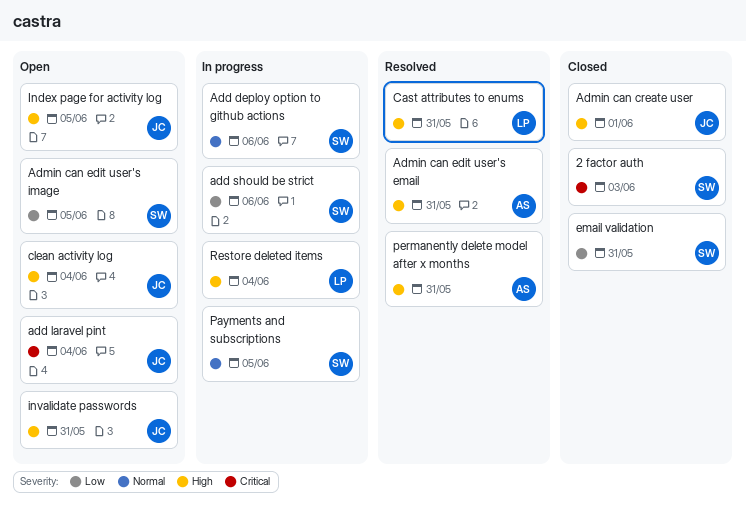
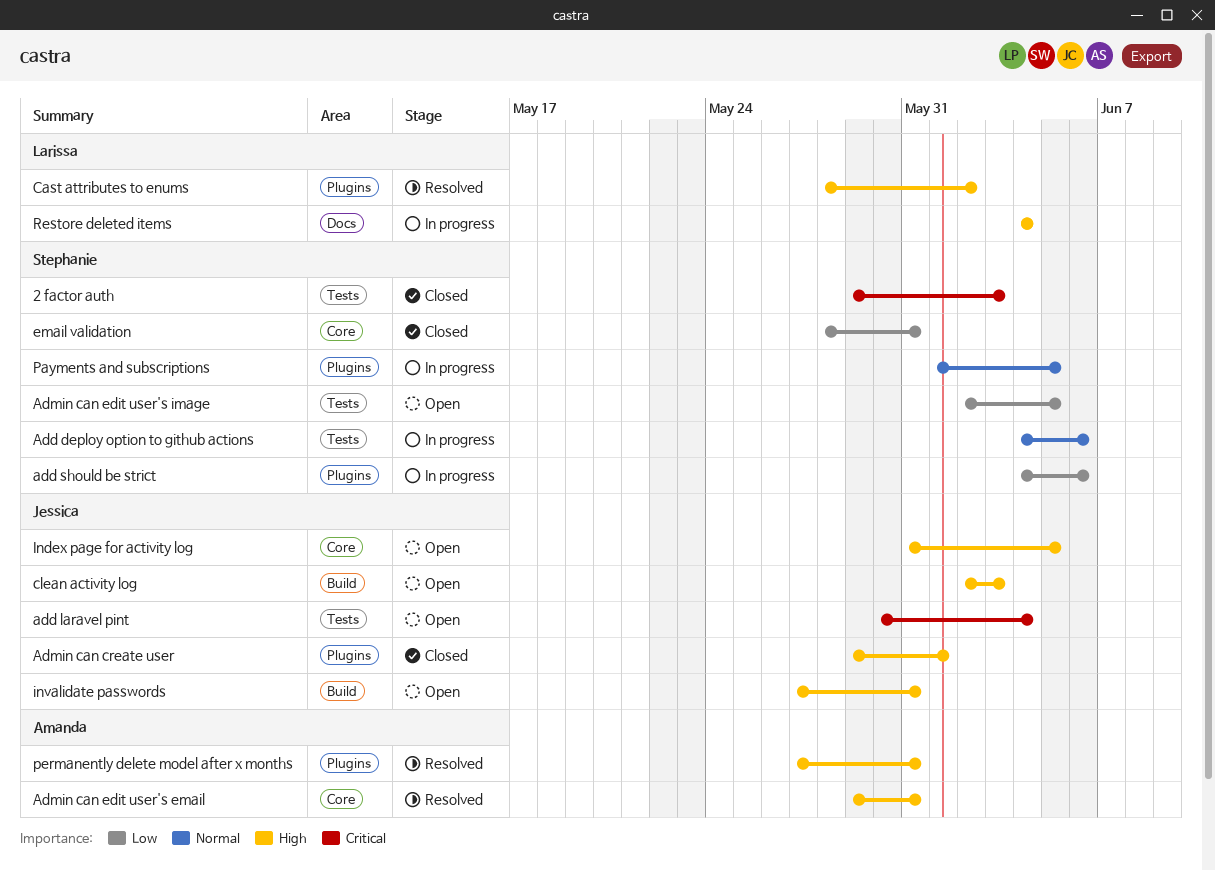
Cast attributes to enums, due: May 31 -> Jun 2
clean activity log, due: Jun 4 -> Jun 3

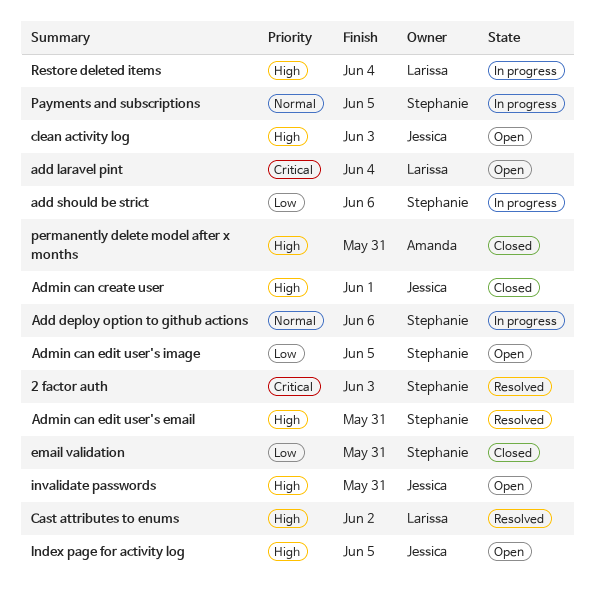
2 factor auth, status: Closed -> Resolved
add laravel pint, owner: Jessica -> Larissa
Admin can edit user's email, owner: Amanda -> Stephanie
permanently delete model after x months, status: Resolved -> Closed

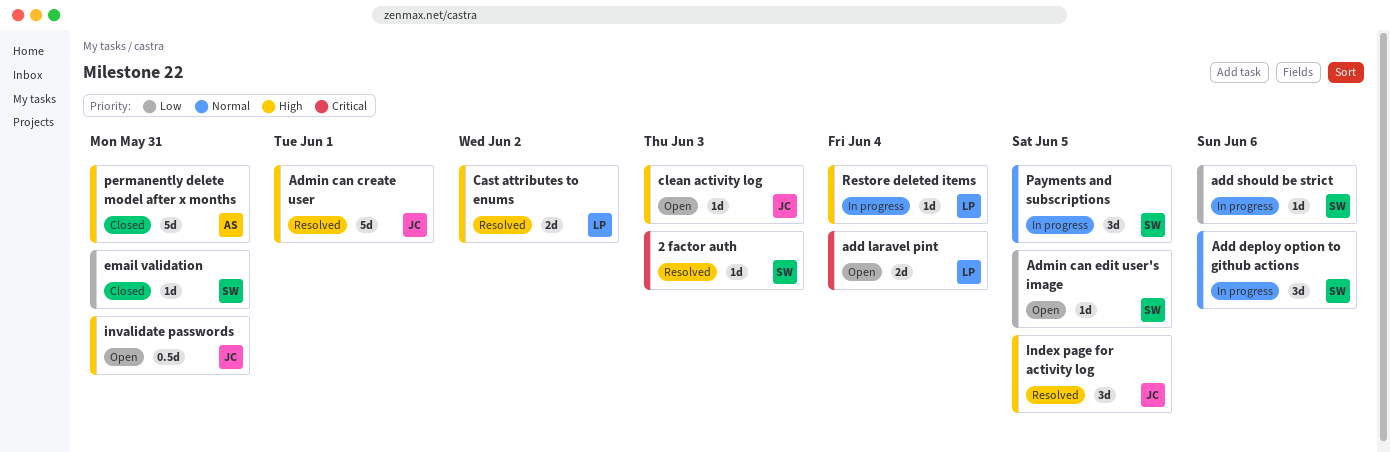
Admin can create user, status: Closed -> Resolved
Admin can edit user's email: present -> none
Index page for activity log, status: Open -> Resolved

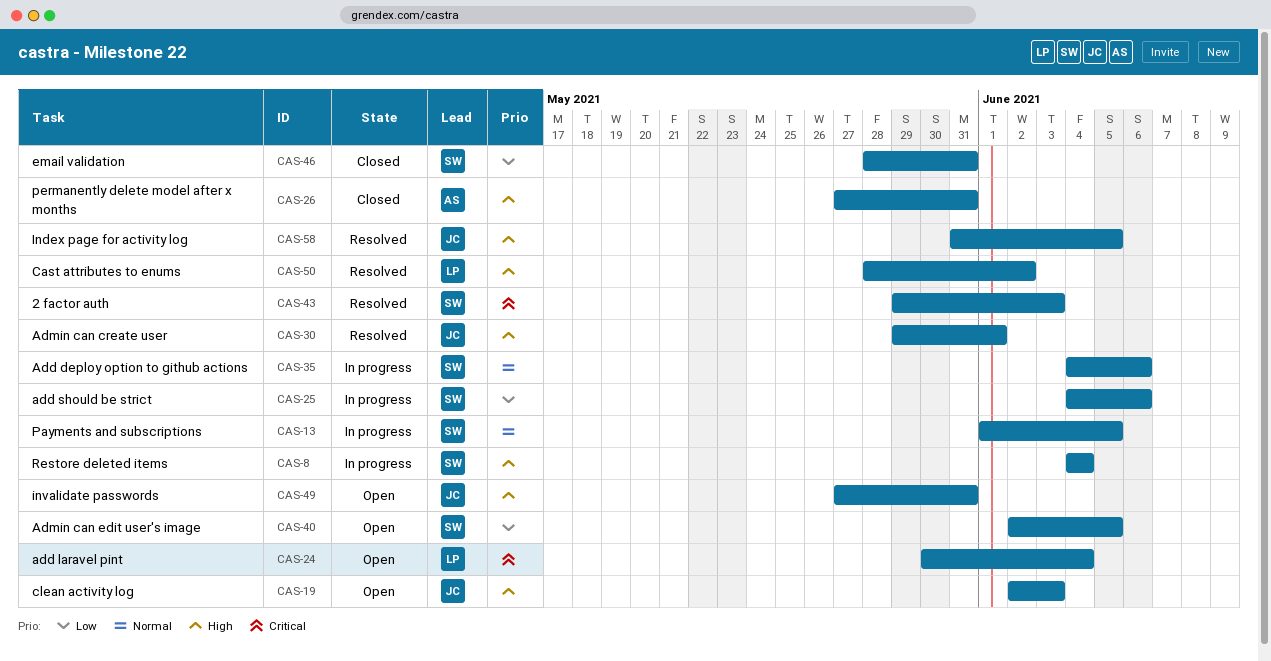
Restore deleted items, owner: LP -> SW

